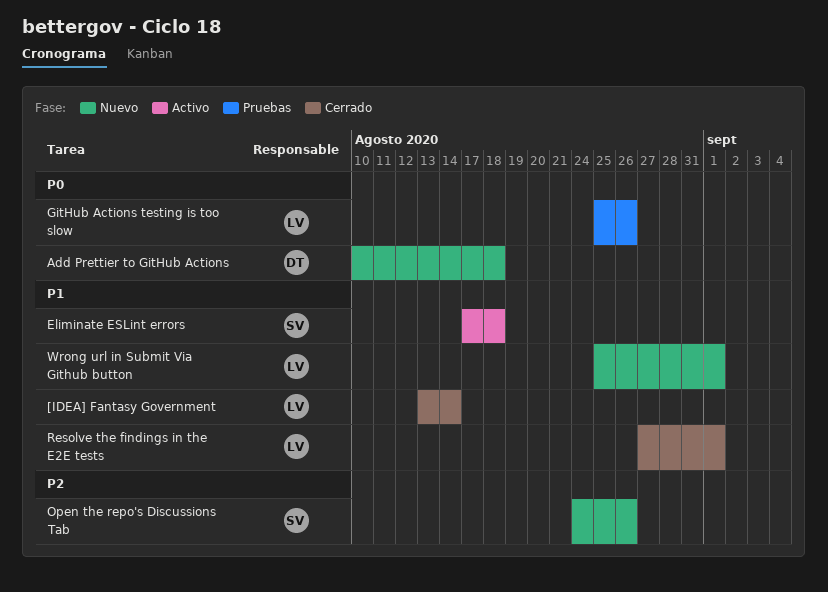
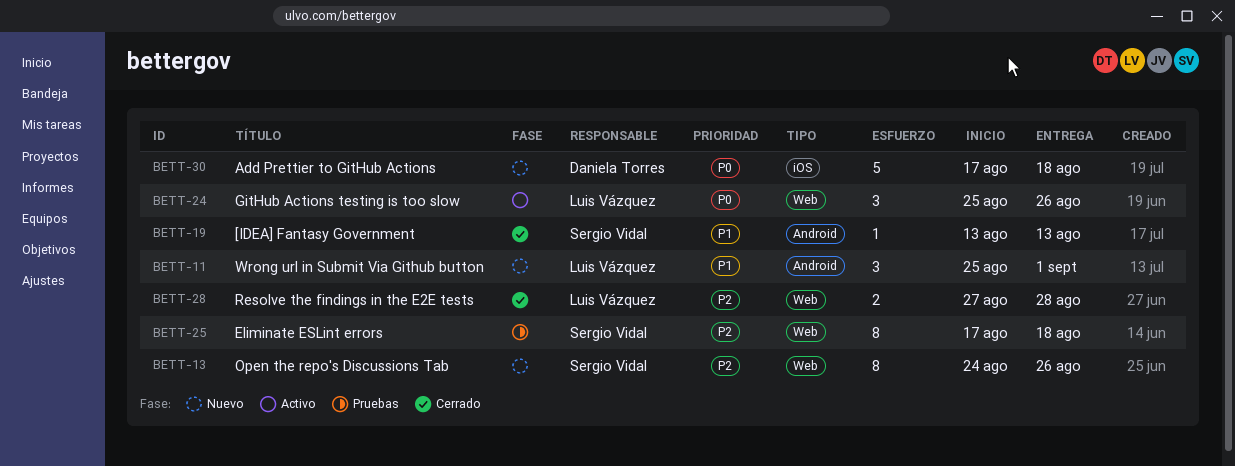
[IDEA] Fantasy Government, owner: Luis Vázquez -> Sergio Vidal
[IDEA] Fantasy Government, due: Aug 14 -> Aug 13
Add Prettier to GitHub Actions, start: Aug 10 -> Aug 17
Eliminate ESLint errors, status: Activo -> Pruebas
Eliminate ESLint errors, priority: P1 -> P2
GitHub Actions testing is too slow, status: Pruebas -> Activo
Resolve the findings in the E2E tests, priority: P1 -> P2
Resolve the findings in the E2E tests, due: Sep 1 -> Aug 28

